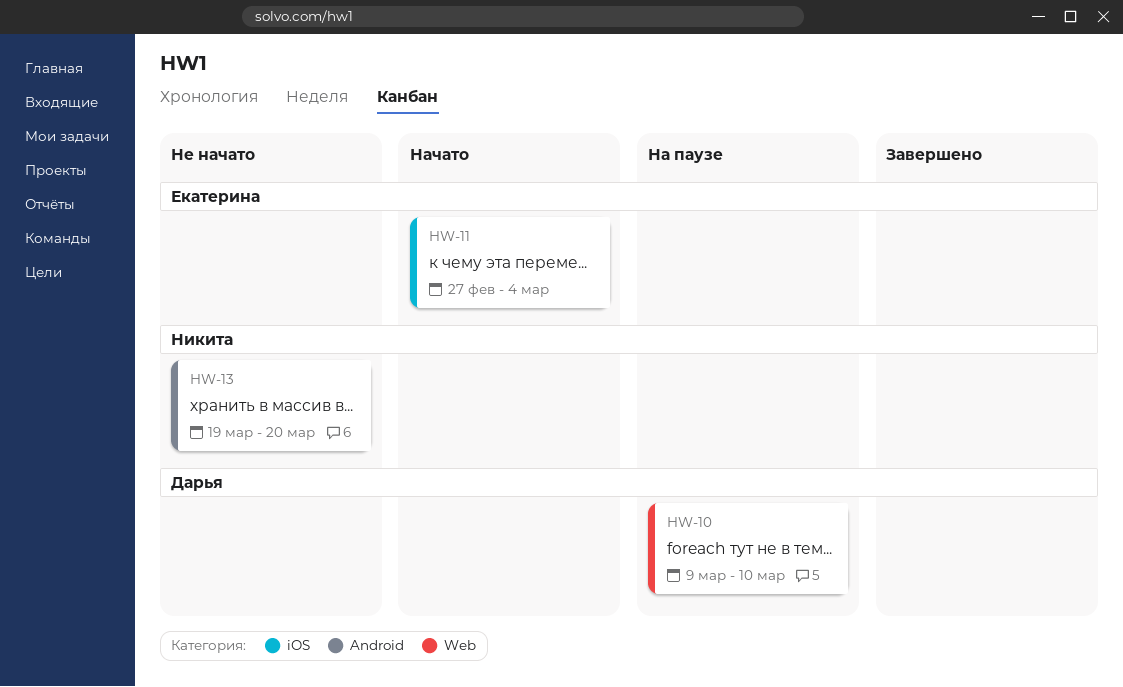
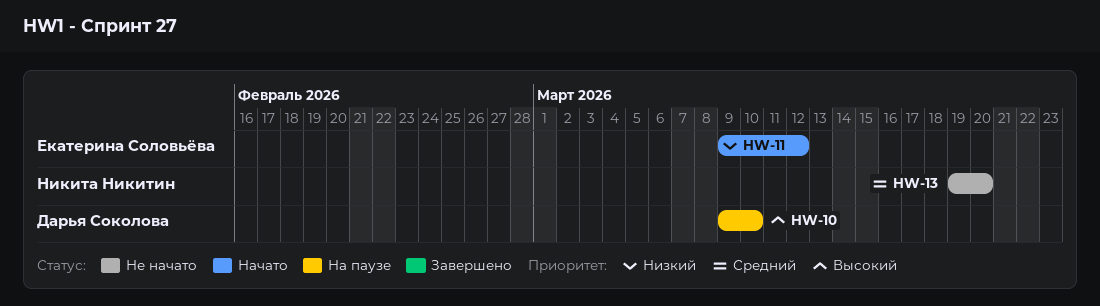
HW-11, start: Feb 27 -> Mar 9
HW-11, due: Mar 4 -> Mar 12

